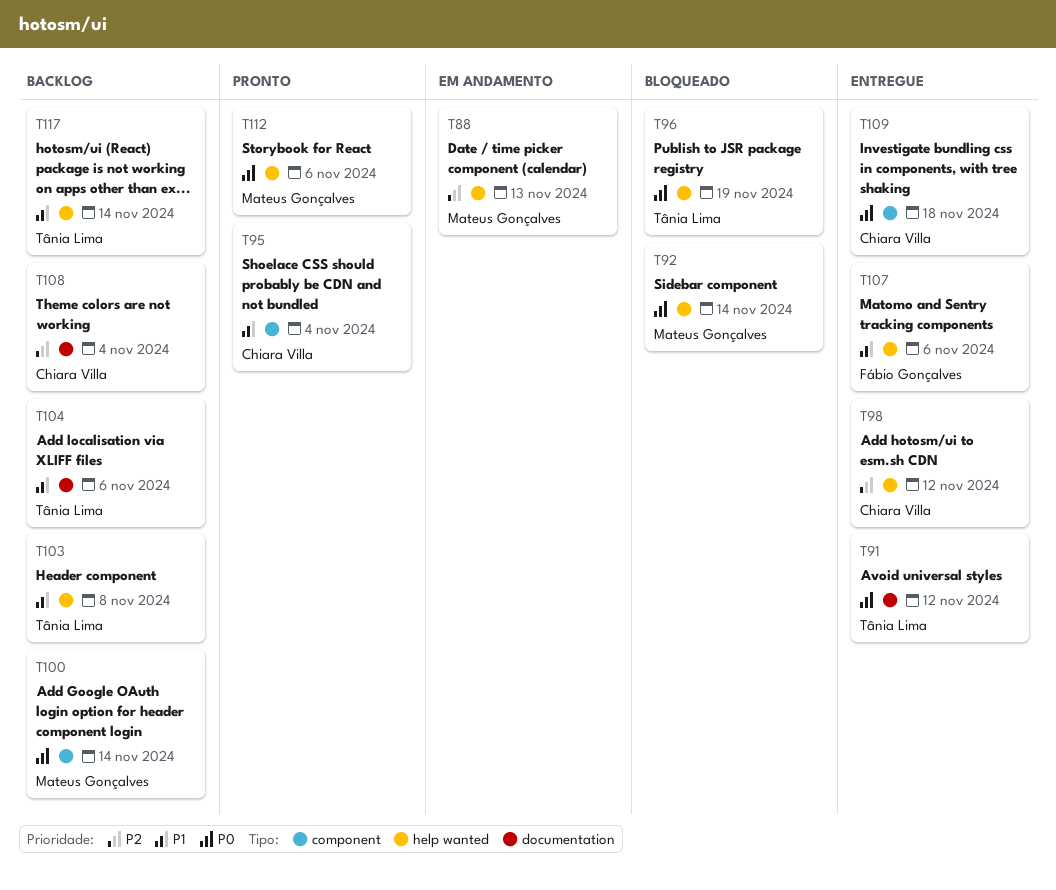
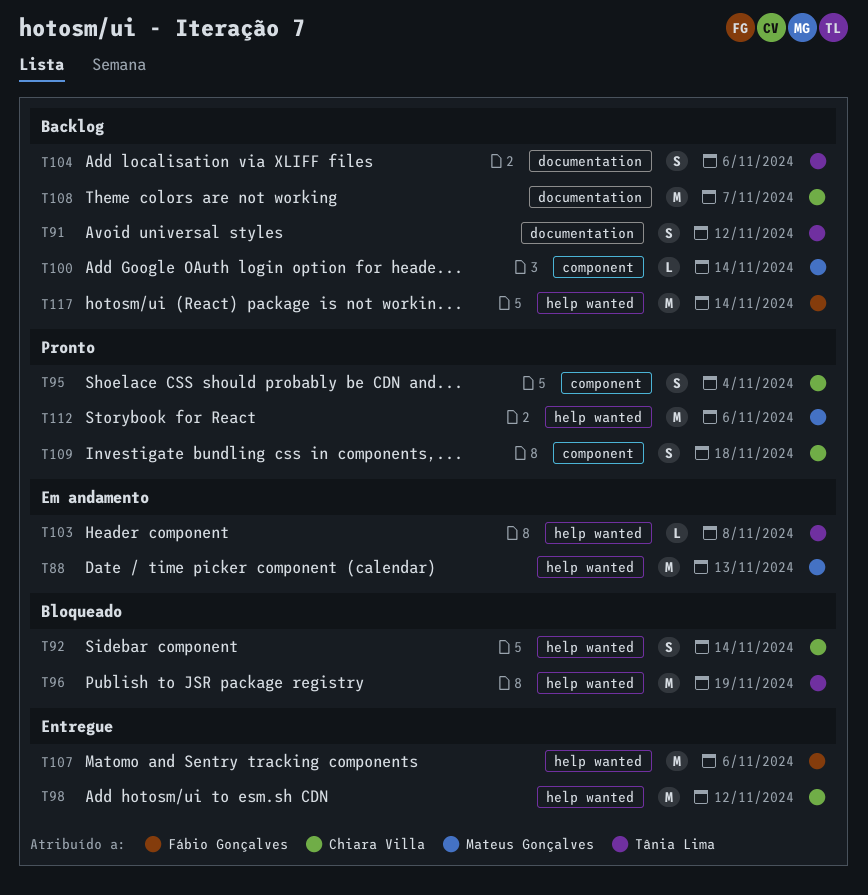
T91, status: Entregue -> Backlog
T92, owner: Mateus Gonçalves -> Chiara Villa
T103, status: Backlog -> Em andamento
T108, due: Nov 4 -> Nov 7
T109, status: Entregue -> Pronto
T117, owner: Tânia Lima -> Fábio Gonçalves

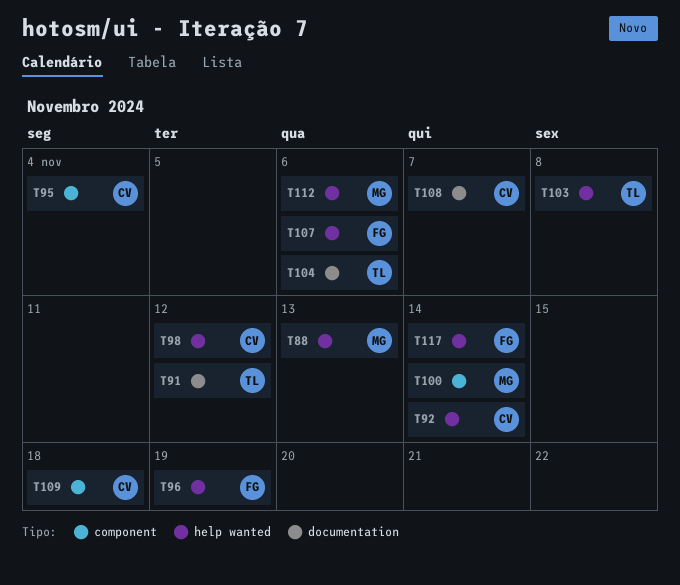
T96, owner: Tânia Lima -> Fábio Gonçalves

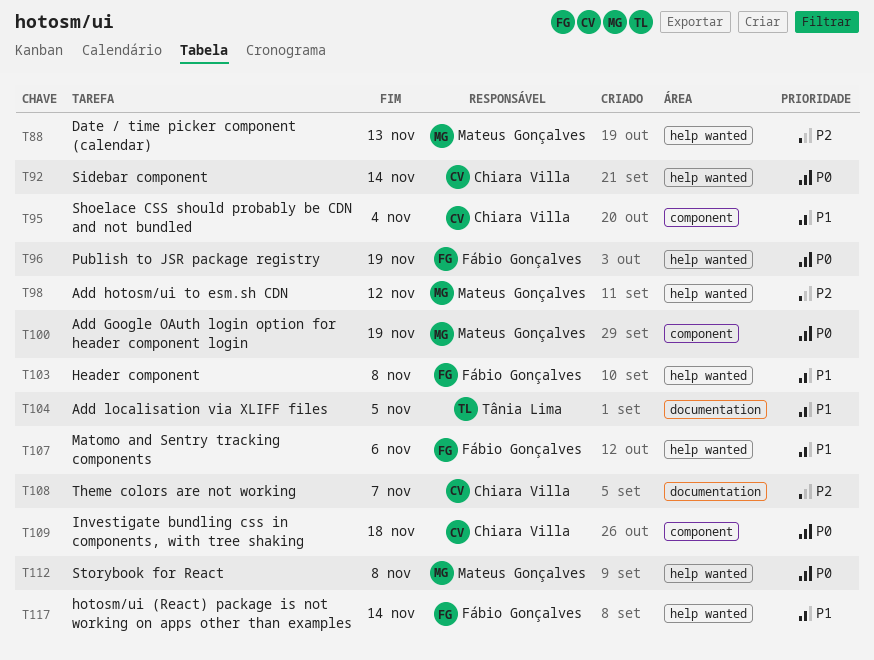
T91: present -> none
T98, owner: Chiara Villa -> Mateus Gonçalves
T100, due: Nov 14 -> Nov 19
T103, owner: Tânia Lima -> Fábio Gonçalves
T104, due: Nov 6 -> Nov 5
T112, due: Nov 6 -> Nov 8

